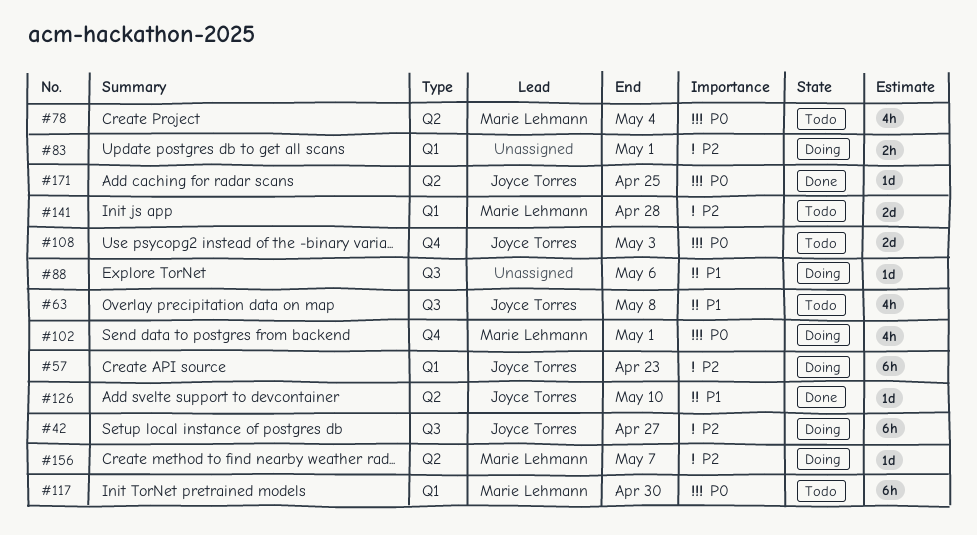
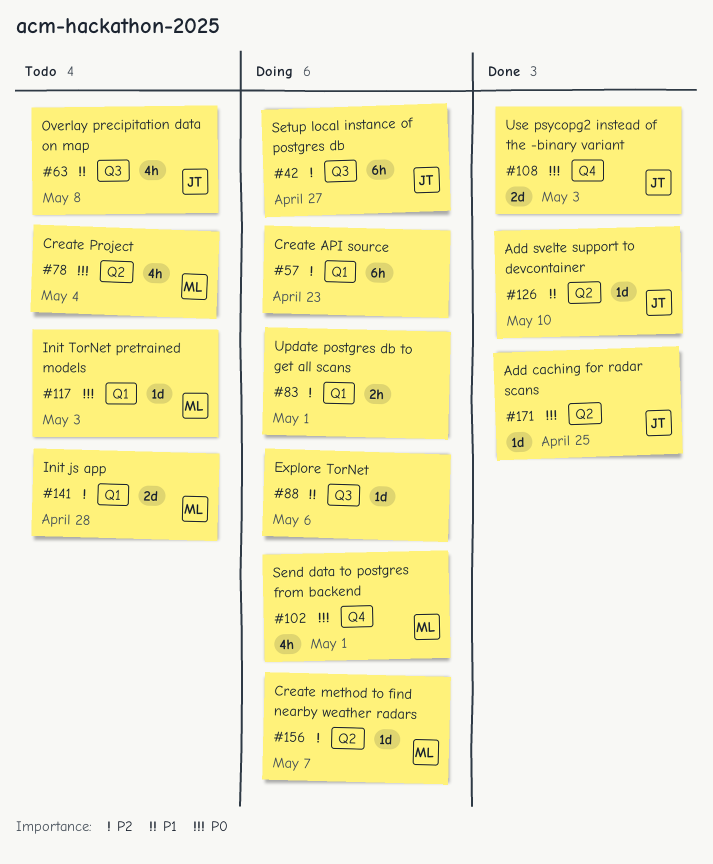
#57, owner: Joyce Torres -> none
#108, status: Todo -> Done
#117, estimate: 6h -> 1d
#117, due: Apr 30 -> May 3

